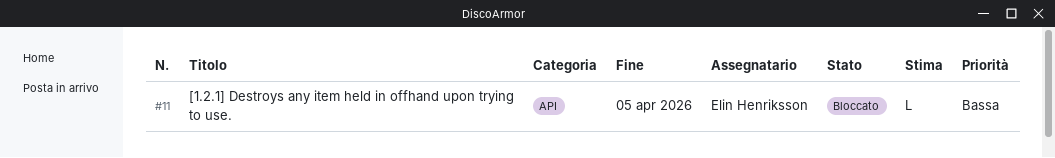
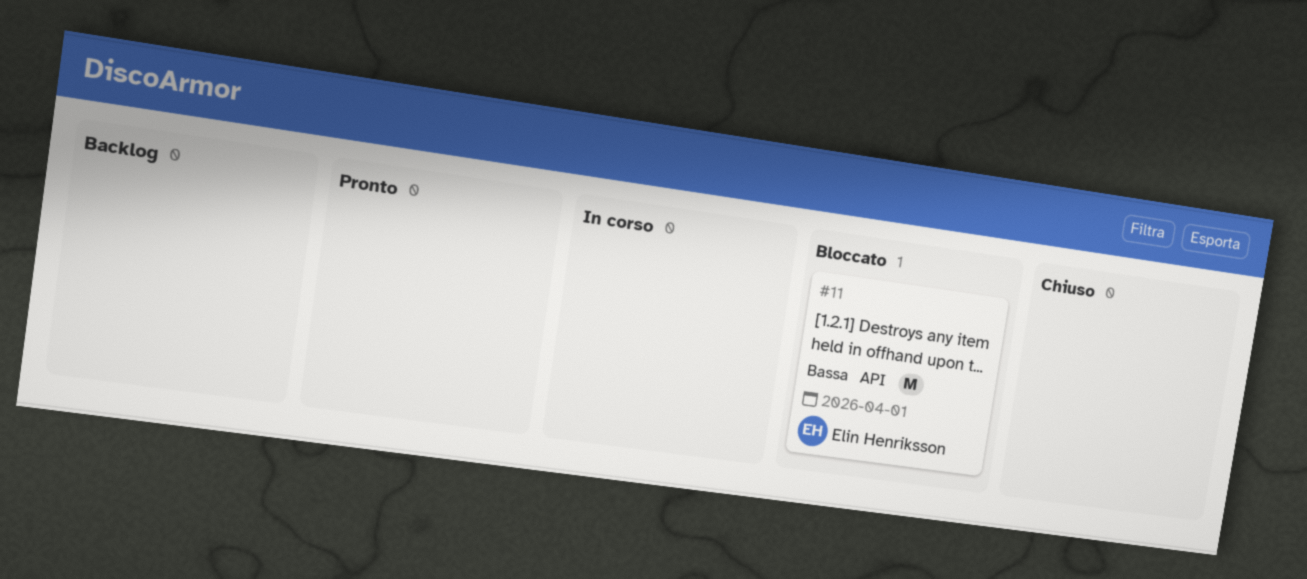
#11, estimate: L -> M
#11, due: Apr 5 -> Apr 1

